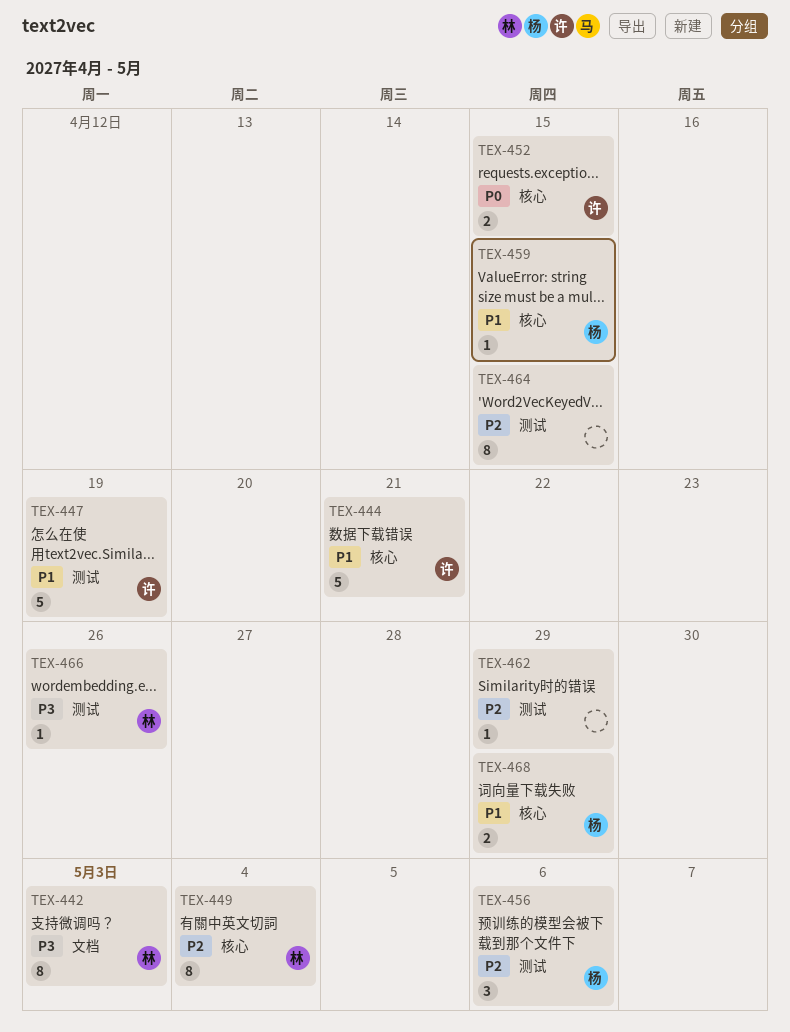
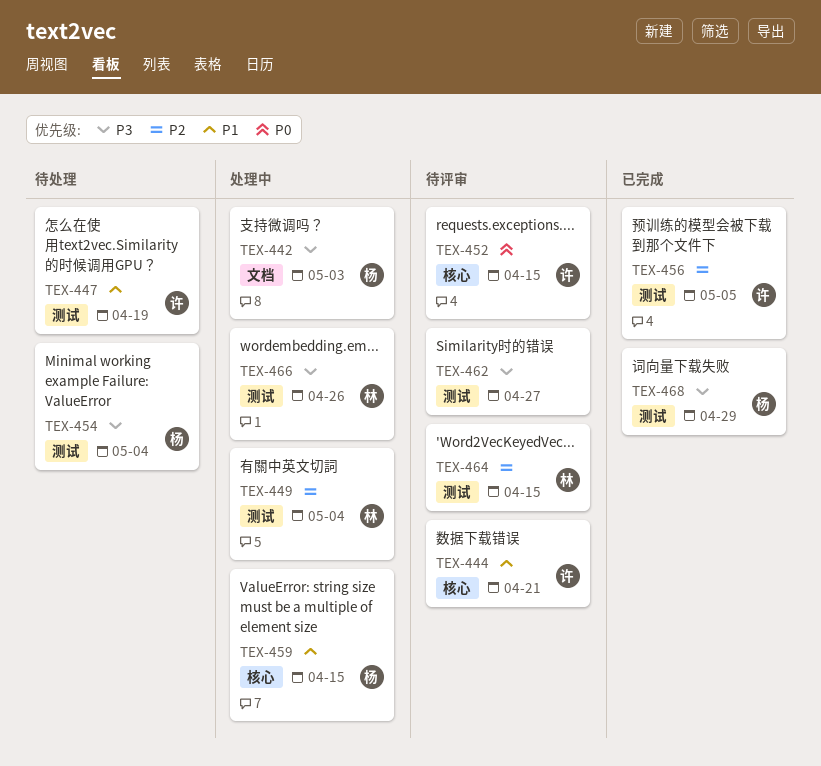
TEX-442, owner: 林 -> 杨
TEX-449, label: 核心 -> 测试
TEX-454: none -> present
TEX-456, owner: 杨 -> 许
TEX-456, due: May 6 -> May 5
TEX-462, priority: P2 -> P3
TEX-462, due: Apr 29 -> Apr 27
TEX-464, owner: none -> 林
TEX-468, priority: P1 -> P3
TEX-468, label: 核心 -> 测试

